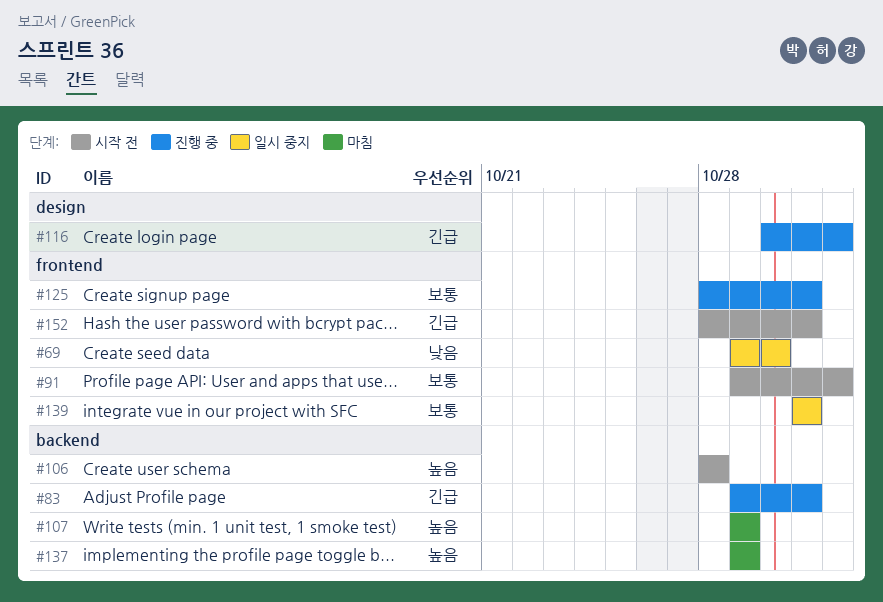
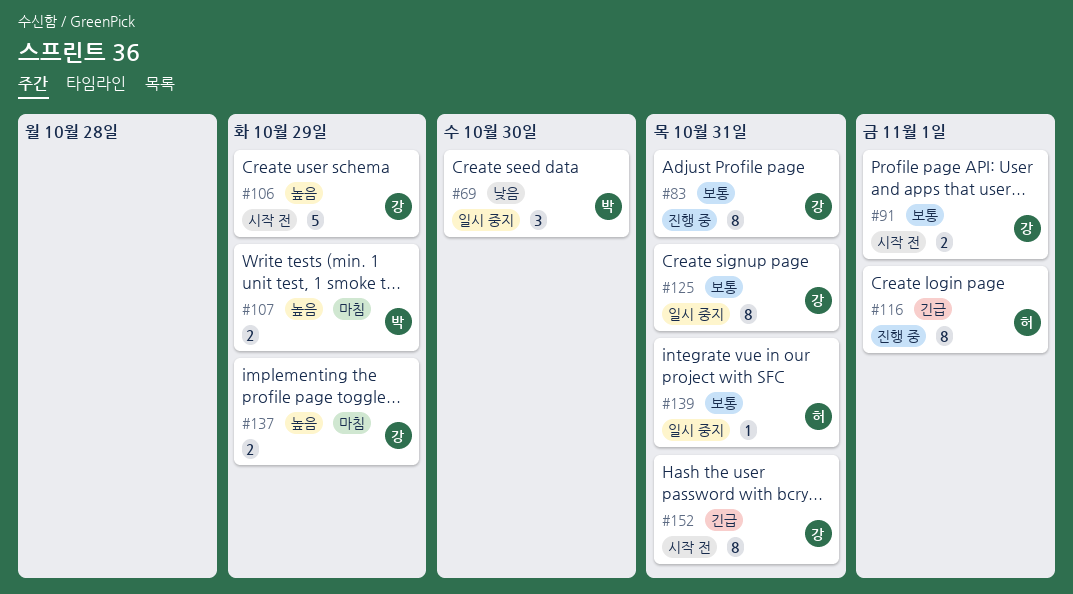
#83, priority: 긴급 -> 보통
#106, due: Oct 28 -> Oct 29
#125, status: 진행 중 -> 일시 중지

